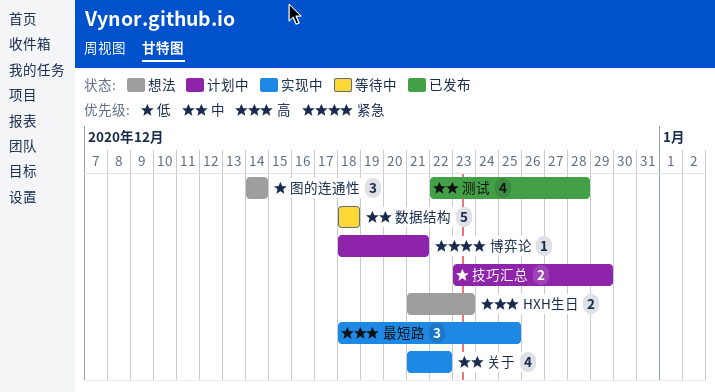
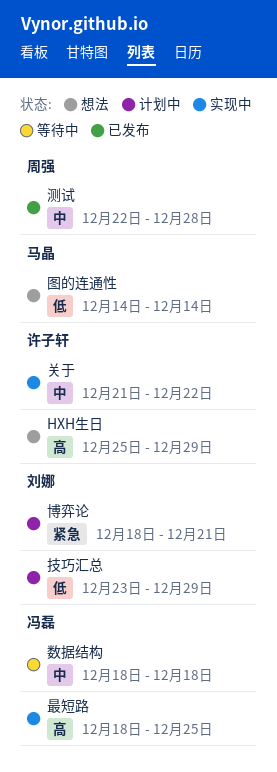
HXH生日, start: Dec 21 -> Dec 25
HXH生日, due: Dec 23 -> Dec 29

